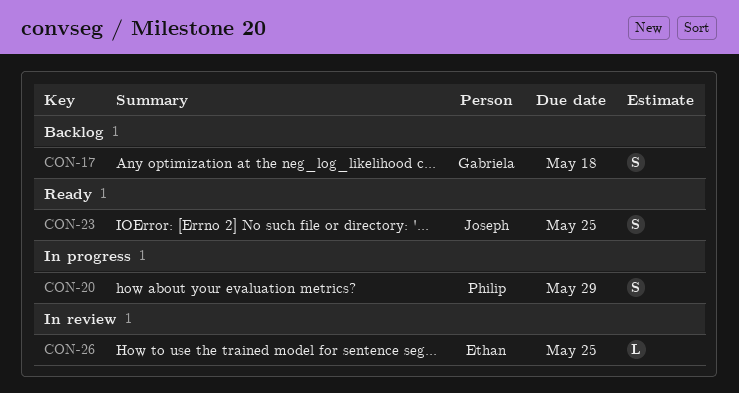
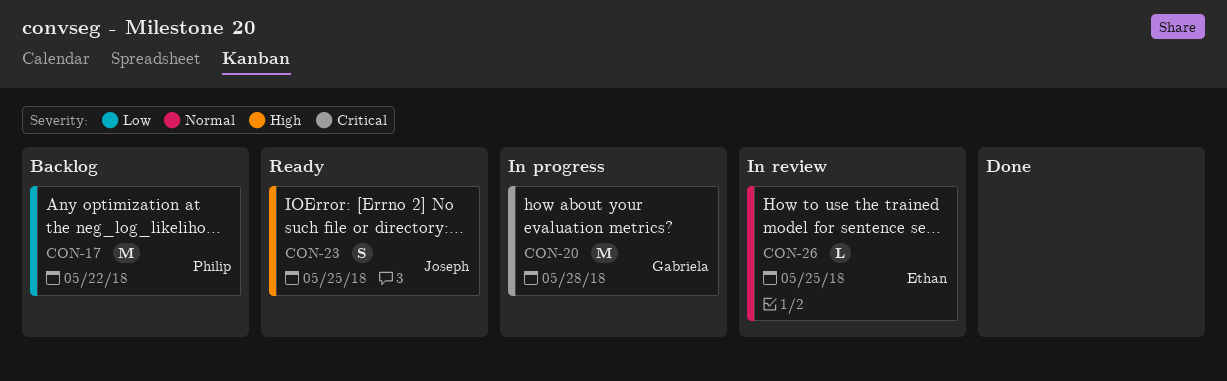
CON-17, owner: Gabriela -> Philip
CON-17, estimate: S -> M
CON-17, due: May 18 -> May 22
CON-20, owner: Philip -> Gabriela
CON-20, estimate: S -> M
CON-20, due: May 29 -> May 28

